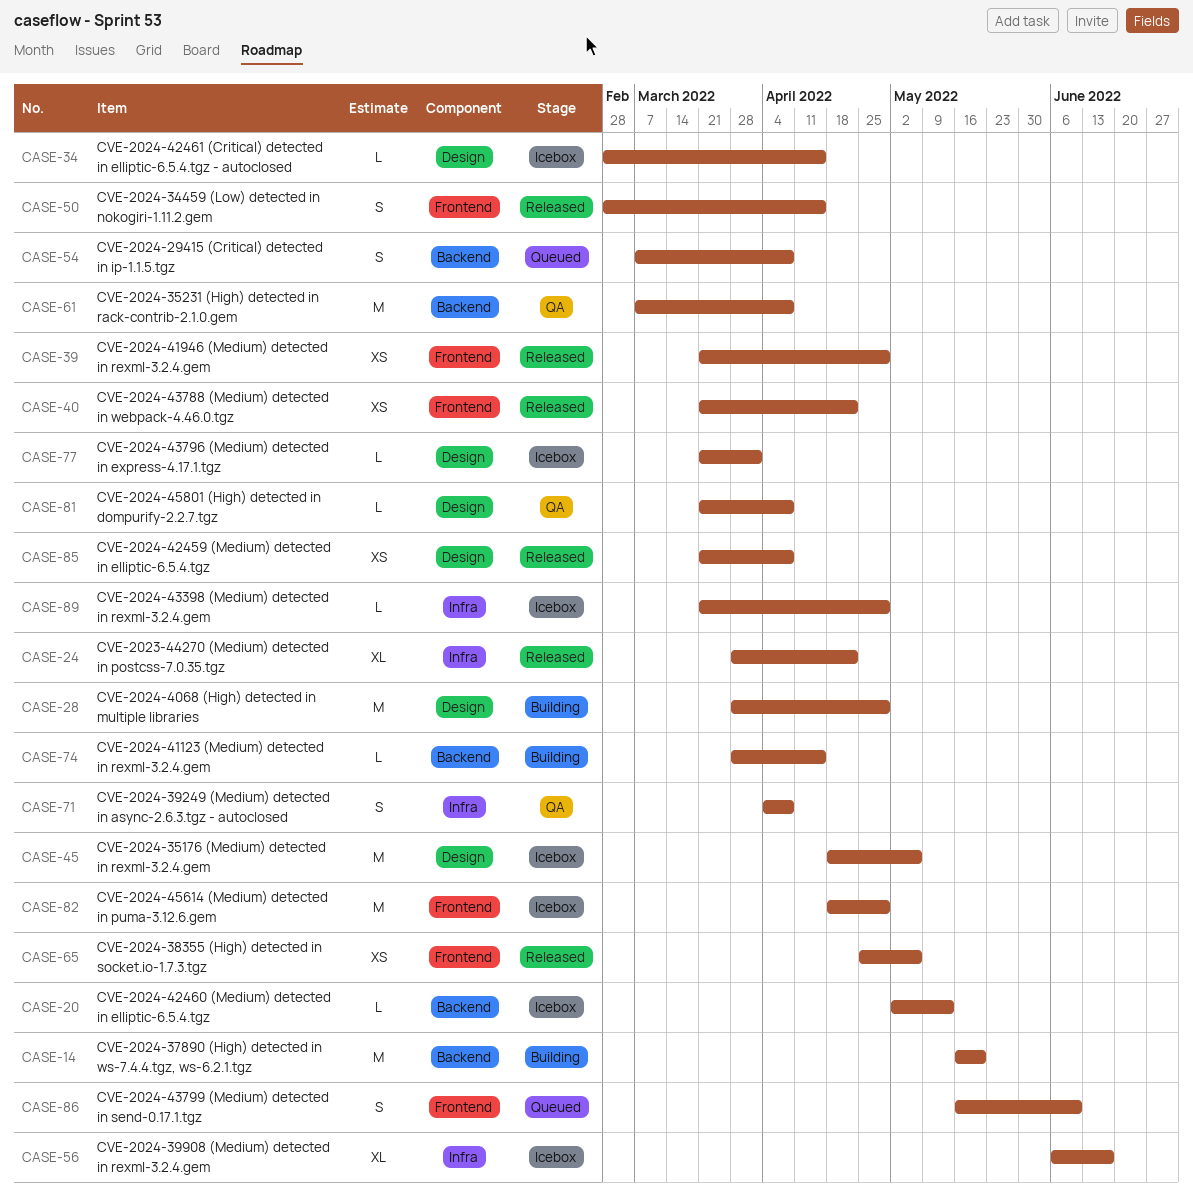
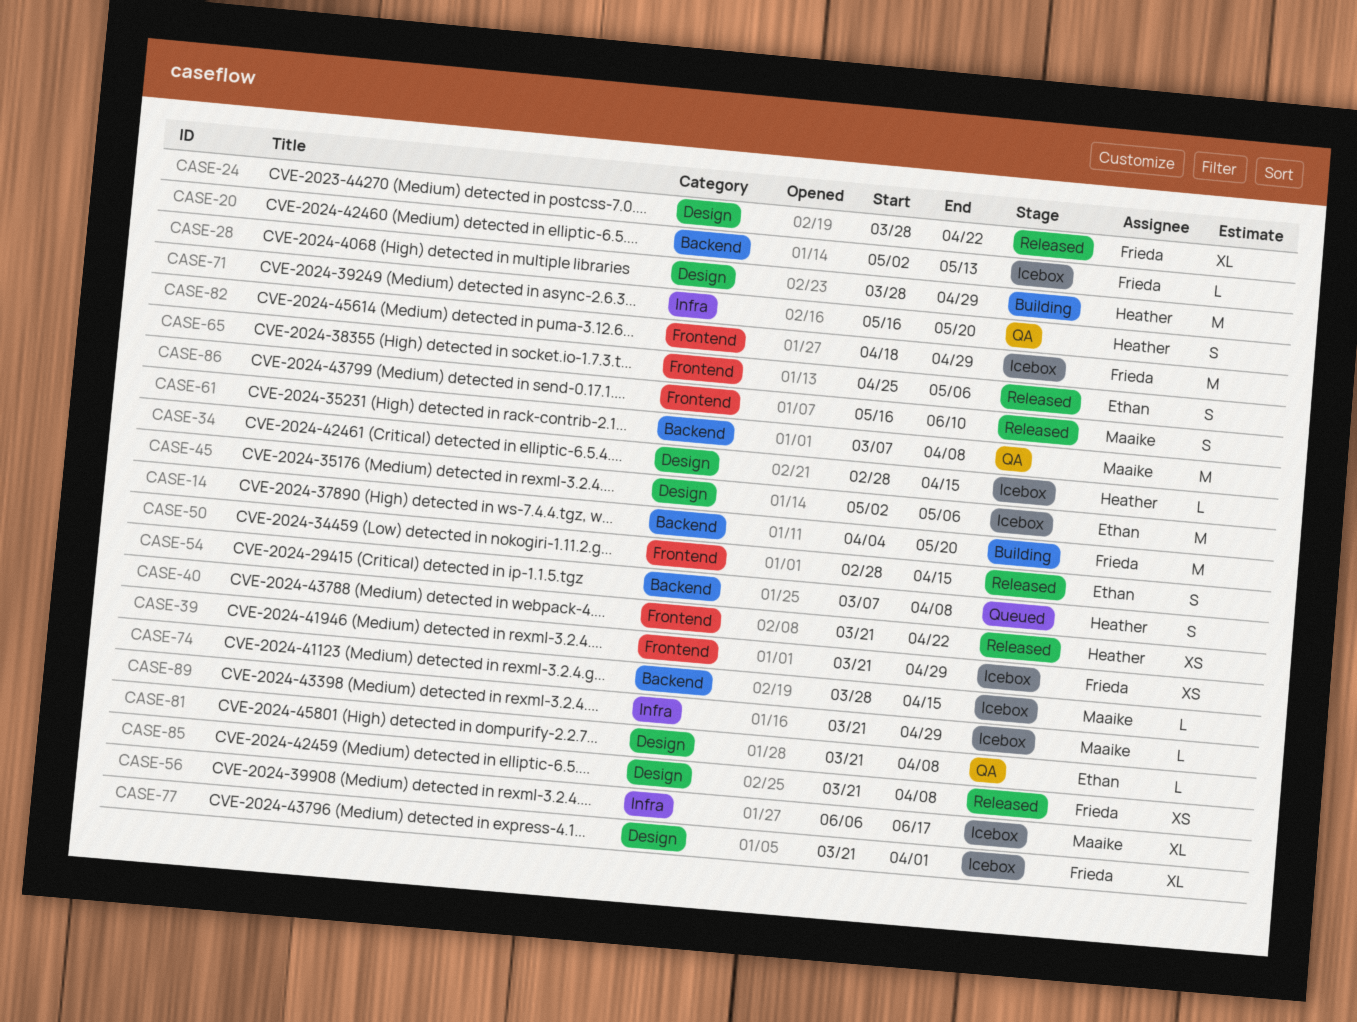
CASE-14, start: May 16 -> Apr 4
CASE-24, label: Infra -> Design
CASE-39, status: Released -> Icebox
CASE-45, start: Apr 18 -> May 2
CASE-65, estimate: XS -> S
CASE-71, start: Apr 4 -> May 16
CASE-71, due: Apr 8 -> May 20
CASE-74, status: Building -> Icebox
CASE-77, estimate: L -> XL
CASE-86, status: Queued -> Released

